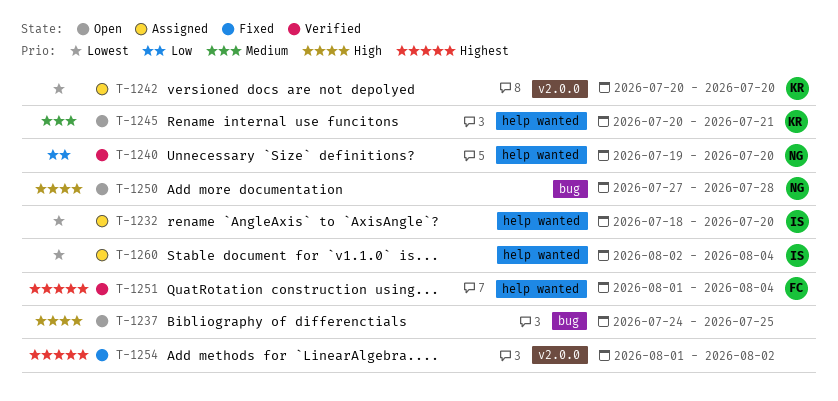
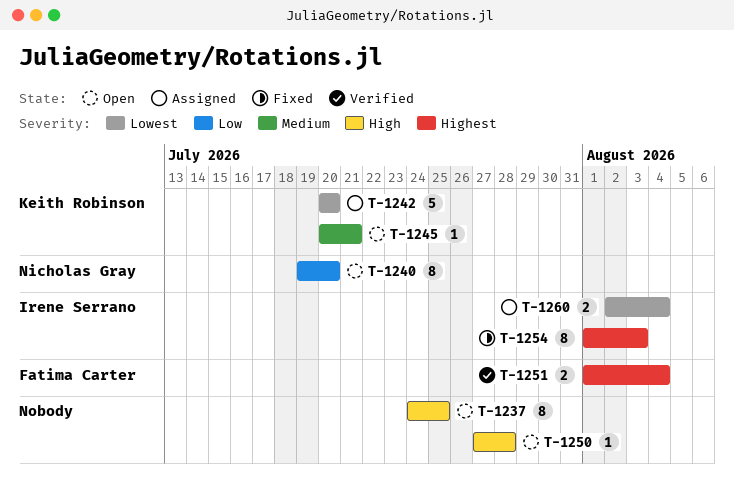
T-1232: present -> none
T-1240, status: Verified -> Open
T-1250, owner: Nicholas Gray -> none
T-1254, owner: none -> Irene Serrano
T-1254, due: Aug 2 -> Aug 3

